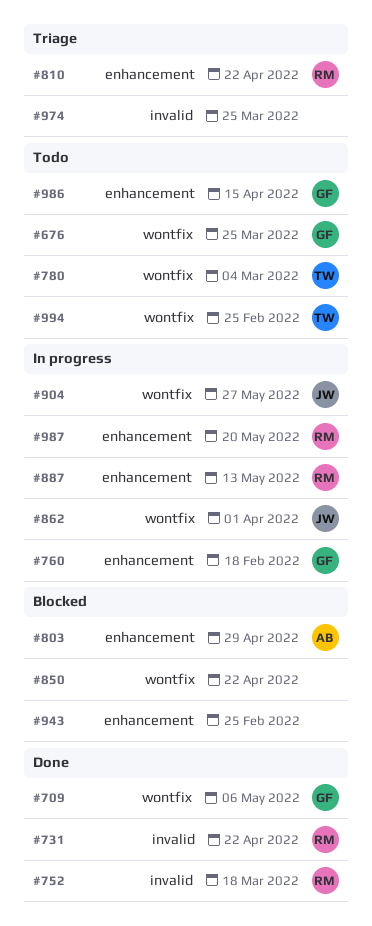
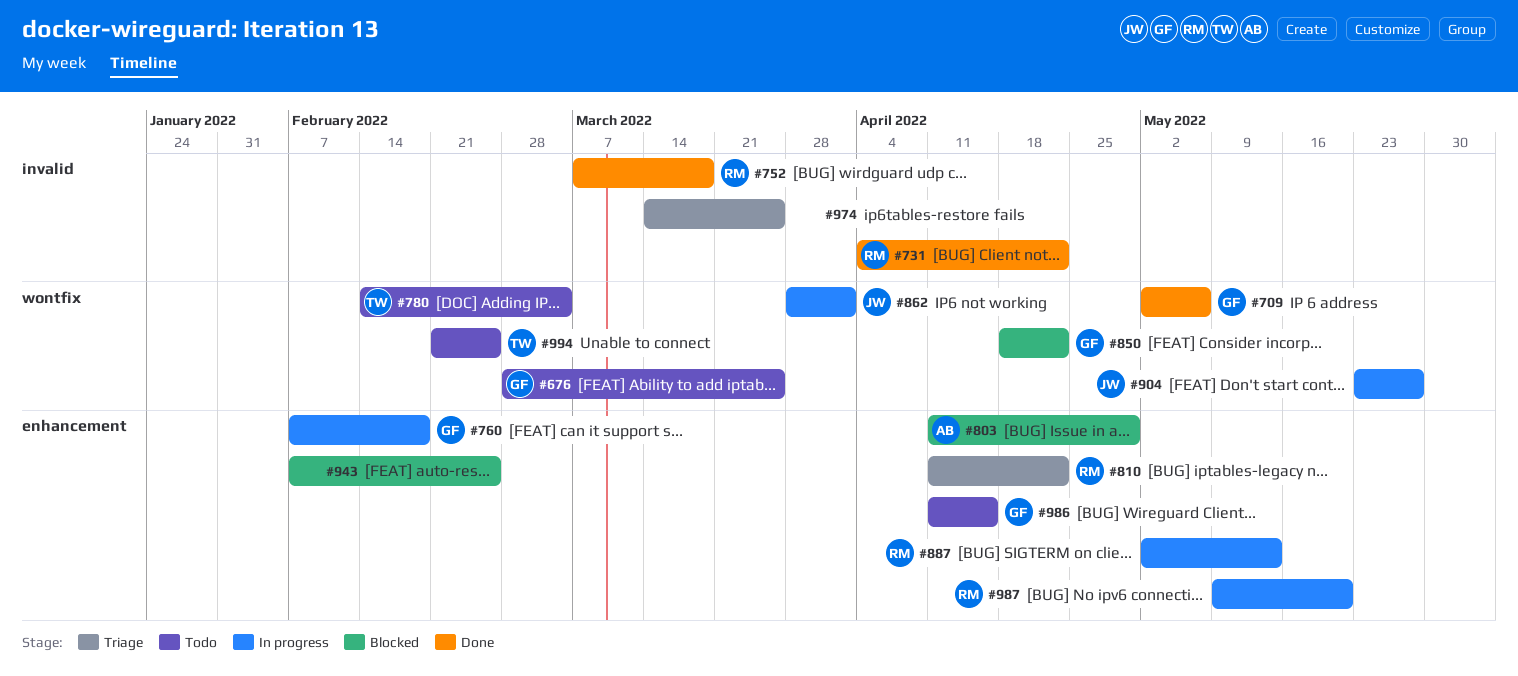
#850, owner: none -> GF

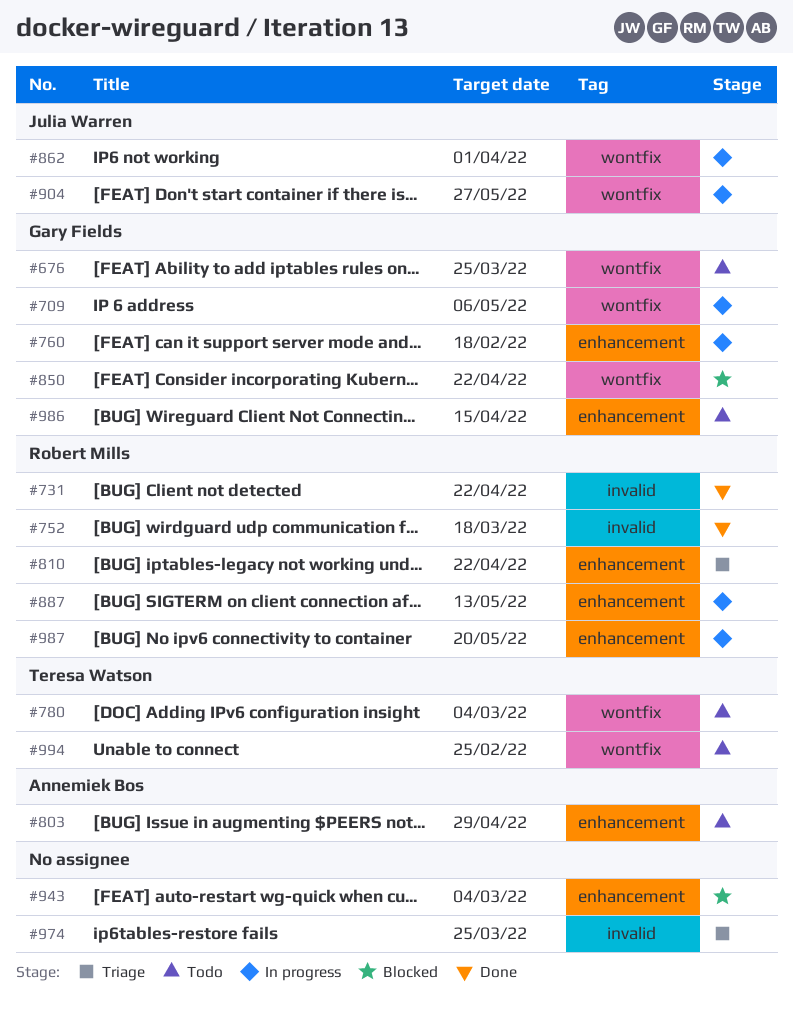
#709, status: Done -> In progress
#803, status: Blocked -> Todo
#943, due: Feb 25 -> Mar 4

